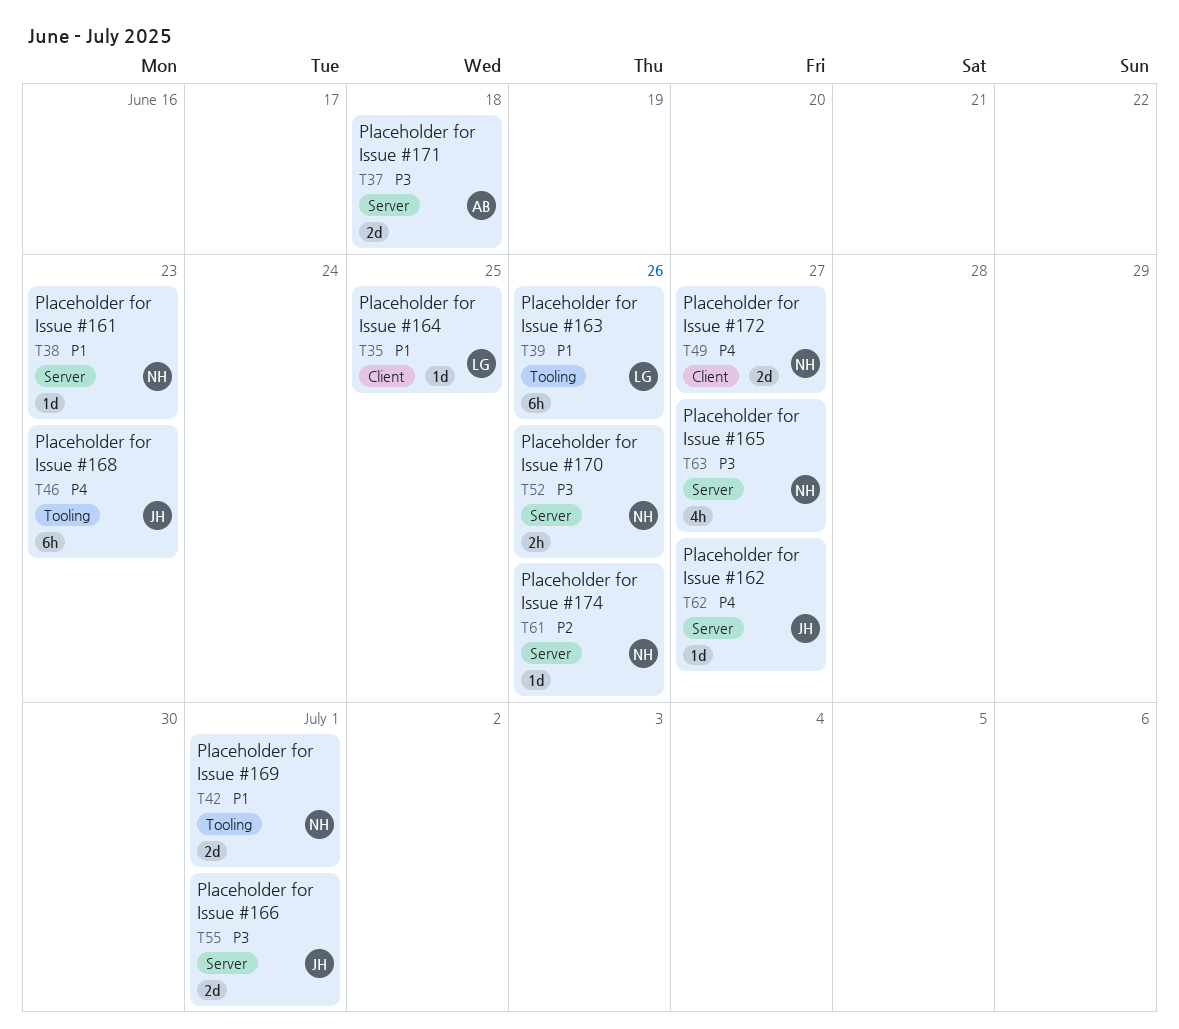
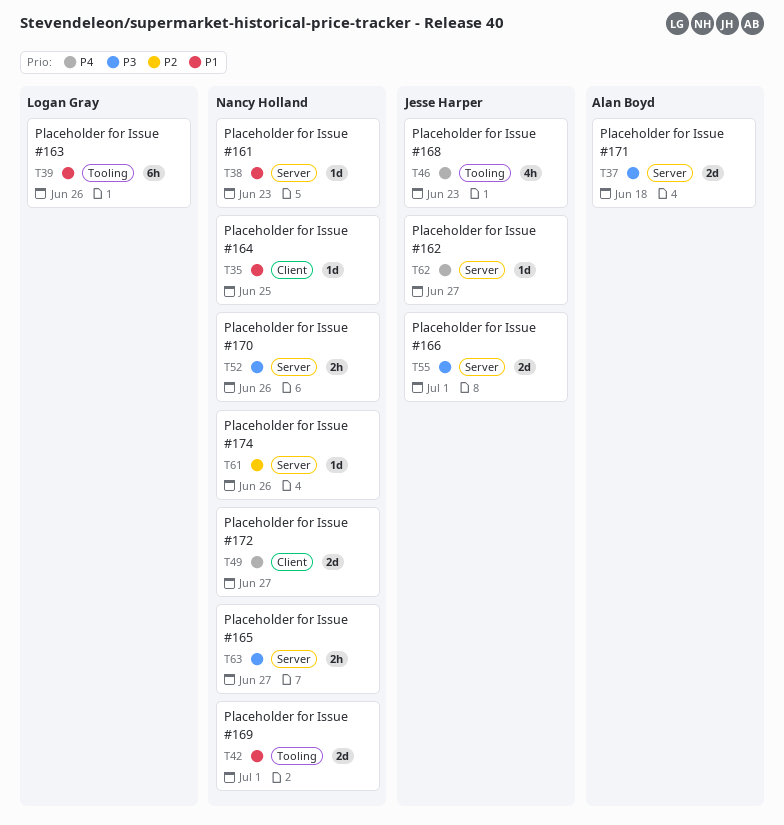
T35, owner: Logan Gray -> Nancy Holland
T46, estimate: 6h -> 4h
T63, estimate: 4h -> 2h

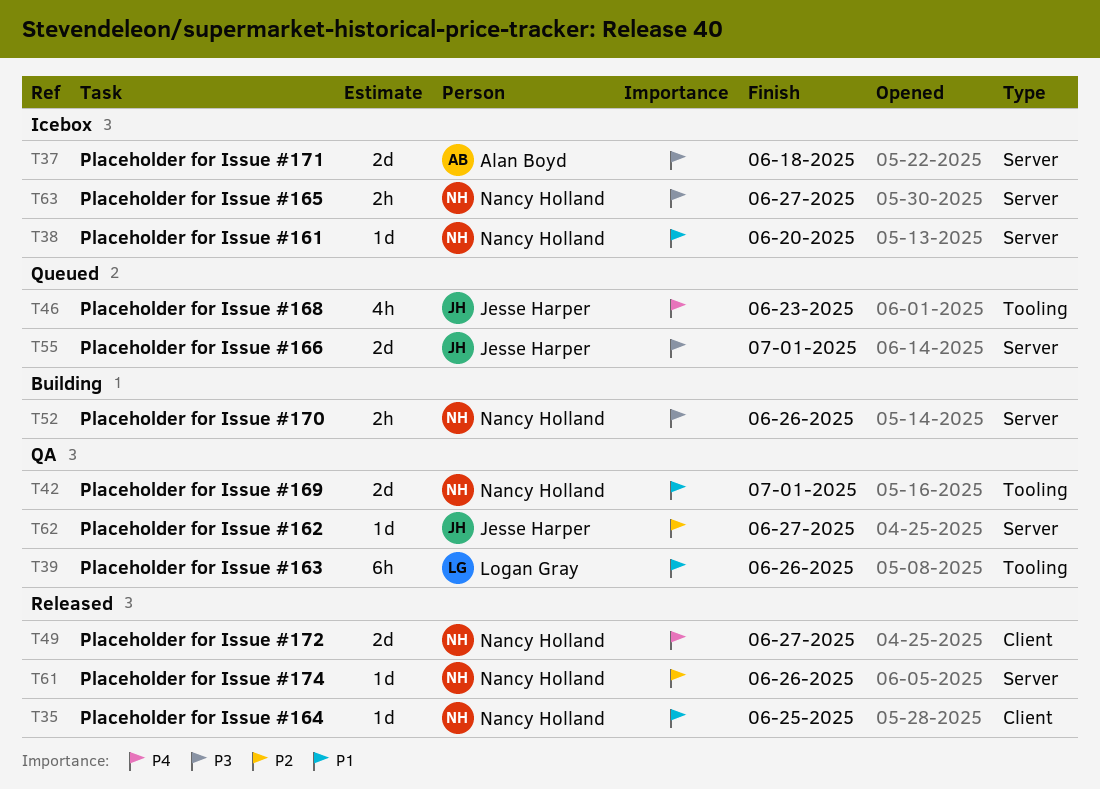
T38, due: Jun 23 -> Jun 20
T62, priority: P4 -> P2

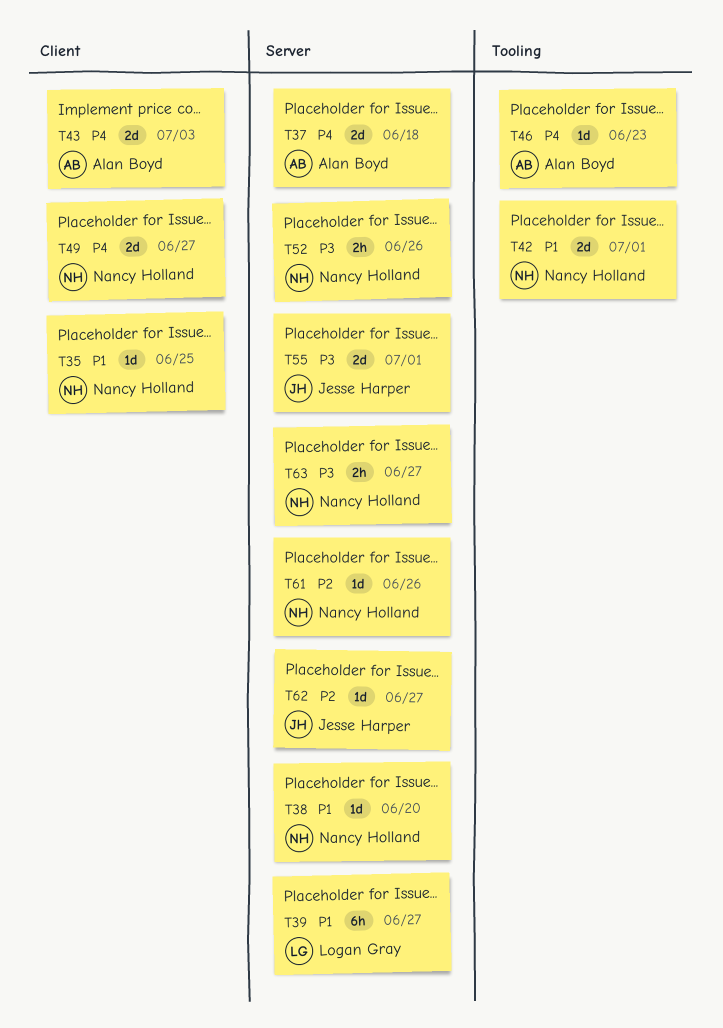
T37, priority: P3 -> P4
T39, label: Tooling -> Server
T39, due: Jun 26 -> Jun 27
T43: none -> present
T46, owner: Jesse Harper -> Alan Boyd
T46, estimate: 4h -> 1d

